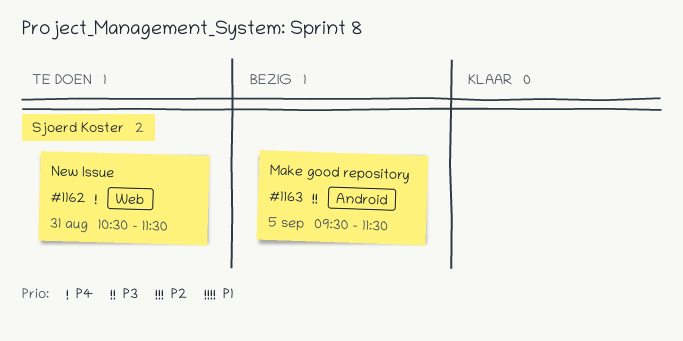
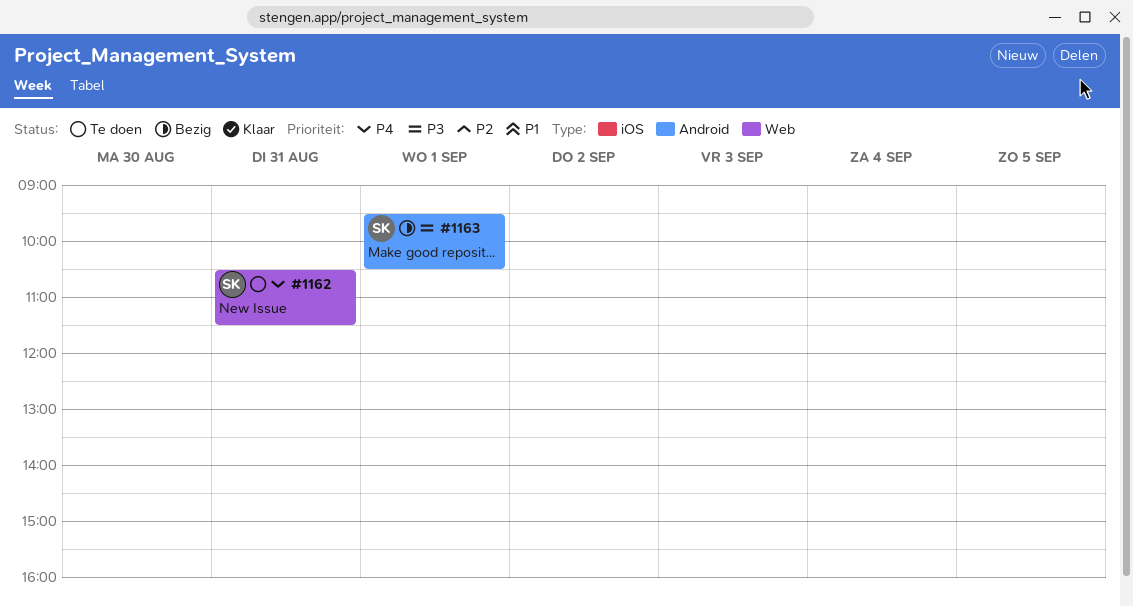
#1163, day: Sep 5 -> Sep 1
#1163, ends: 11:30 -> 10:30

